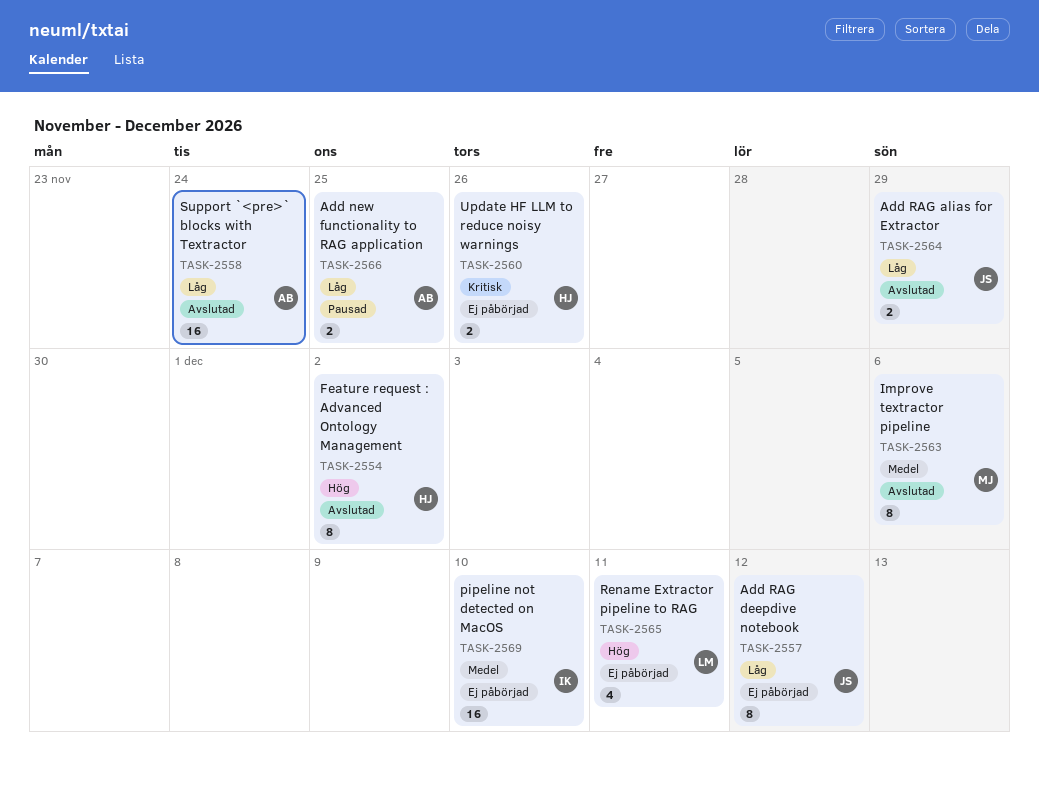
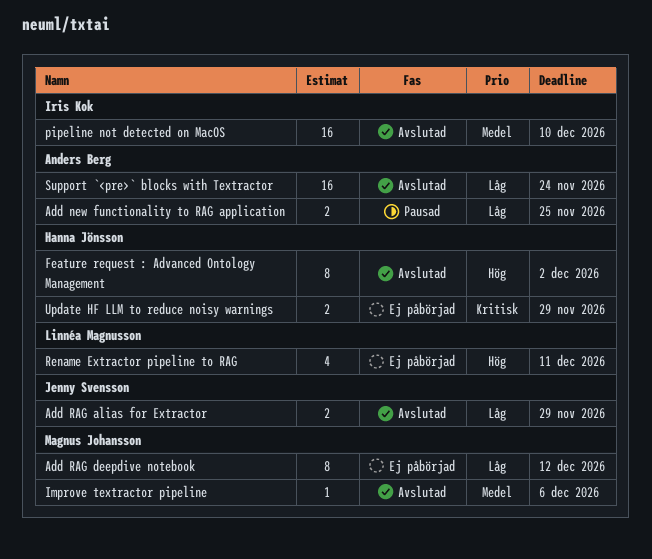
Add RAG deepdive notebook, owner: Jenny Svensson -> Magnus Johansson
Improve textractor pipeline, estimate: 8 -> 1
pipeline not detected on MacOS, status: Ej påbörjad -> Avslutad
Update HF LLM to reduce noisy warnings, due: Nov 26 -> Nov 29

